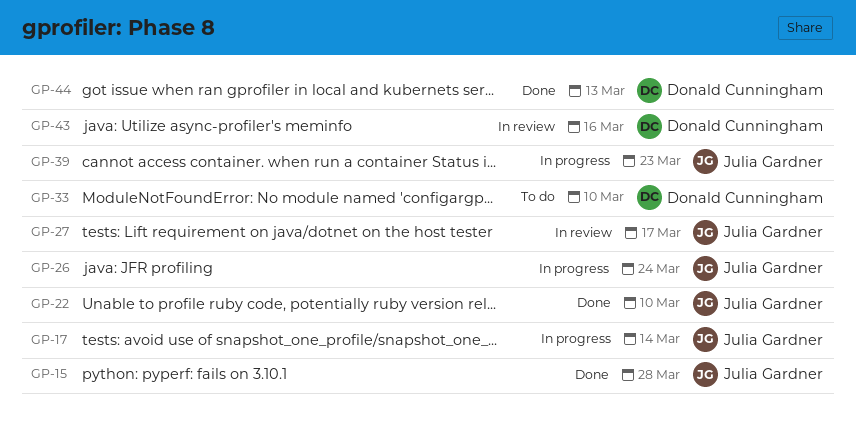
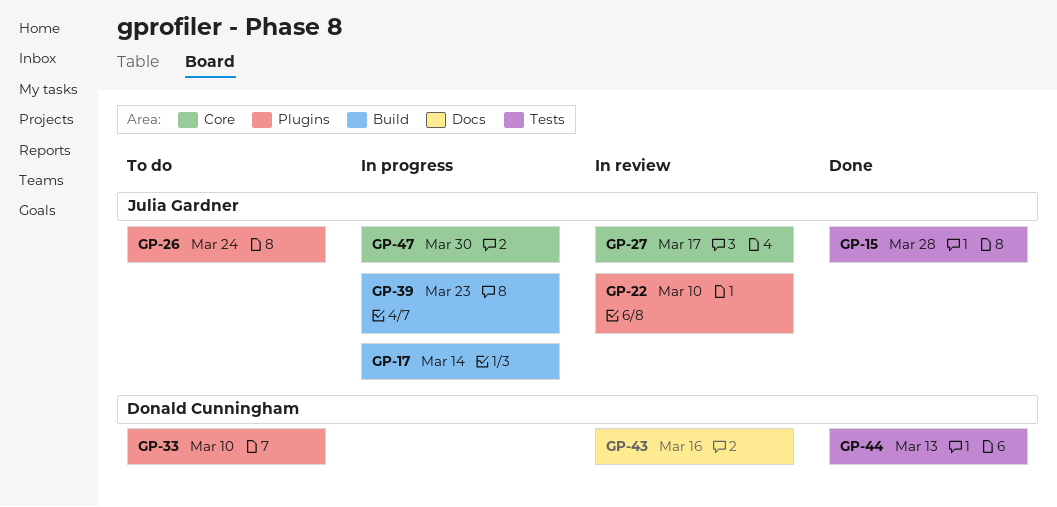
GP-22, status: Done -> In review
GP-26, status: In progress -> To do
GP-47: none -> present

